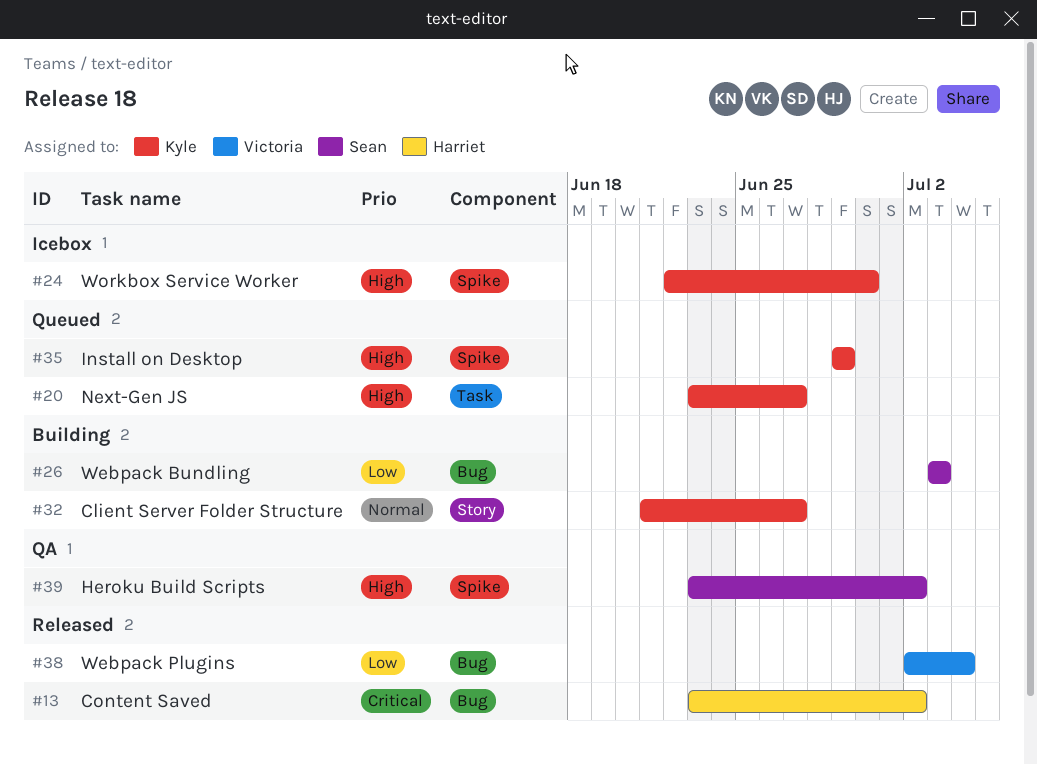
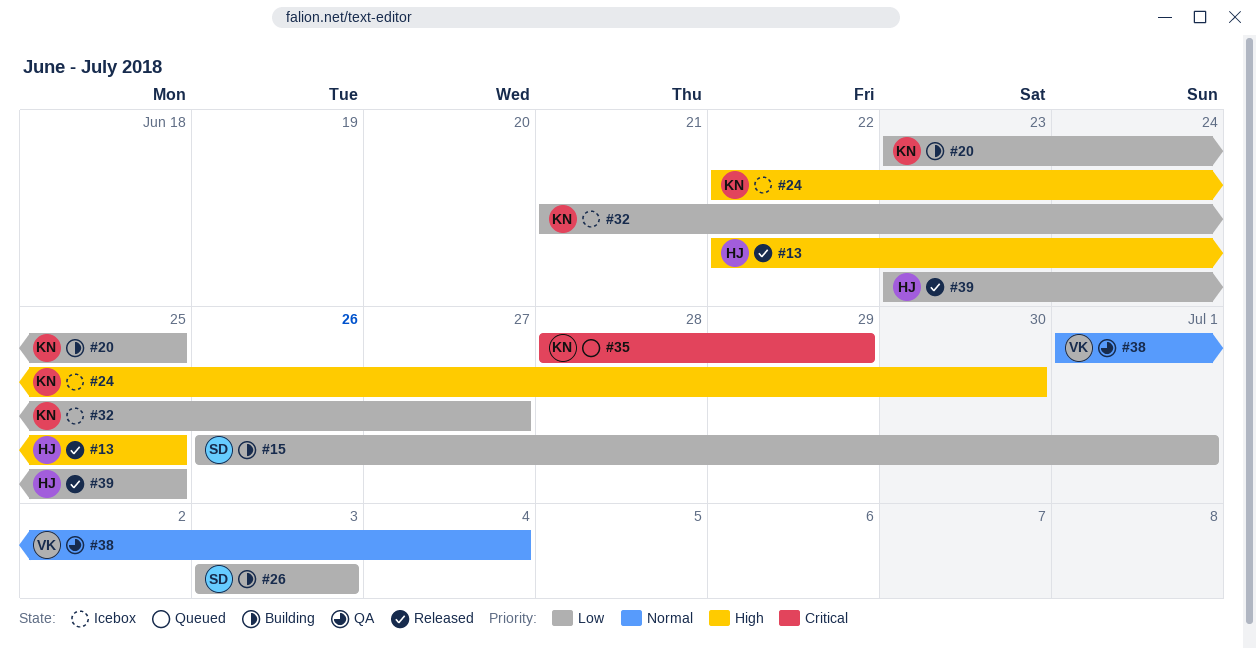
#13, priority: Critical -> High
#13, start: Jun 23 -> Jun 22
#13, due: Jul 2 -> Jun 25
#15: none -> present
#20, status: Queued -> Building
#20, priority: High -> Low
#20, due: Jun 27 -> Jun 25
#32, status: Building -> Icebox
#32, priority: Normal -> Low
#35, priority: High -> Critical
#35, start: Jun 29 -> Jun 28
#38, status: Released -> QA
#38, priority: Low -> Normal
#38, start: Jul 2 -> Jul 1
#39, status: QA -> Released
#39, owner: Sean -> Harriet
#39, priority: High -> Low
#39, due: Jul 2 -> Jun 25

